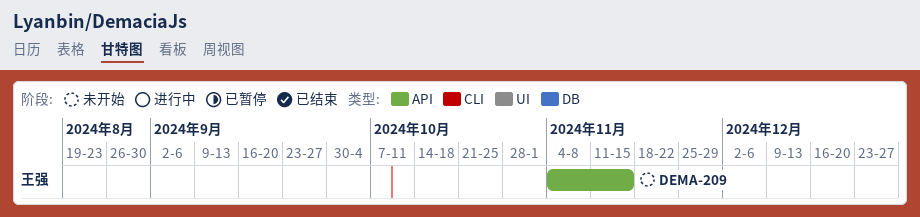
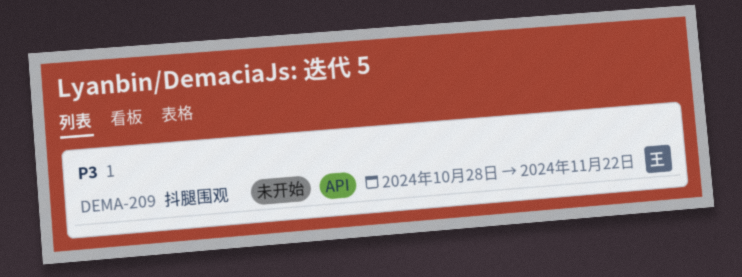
DEMA-209, start: Nov 4 -> Oct 28
DEMA-209, due: Nov 15 -> Nov 22

